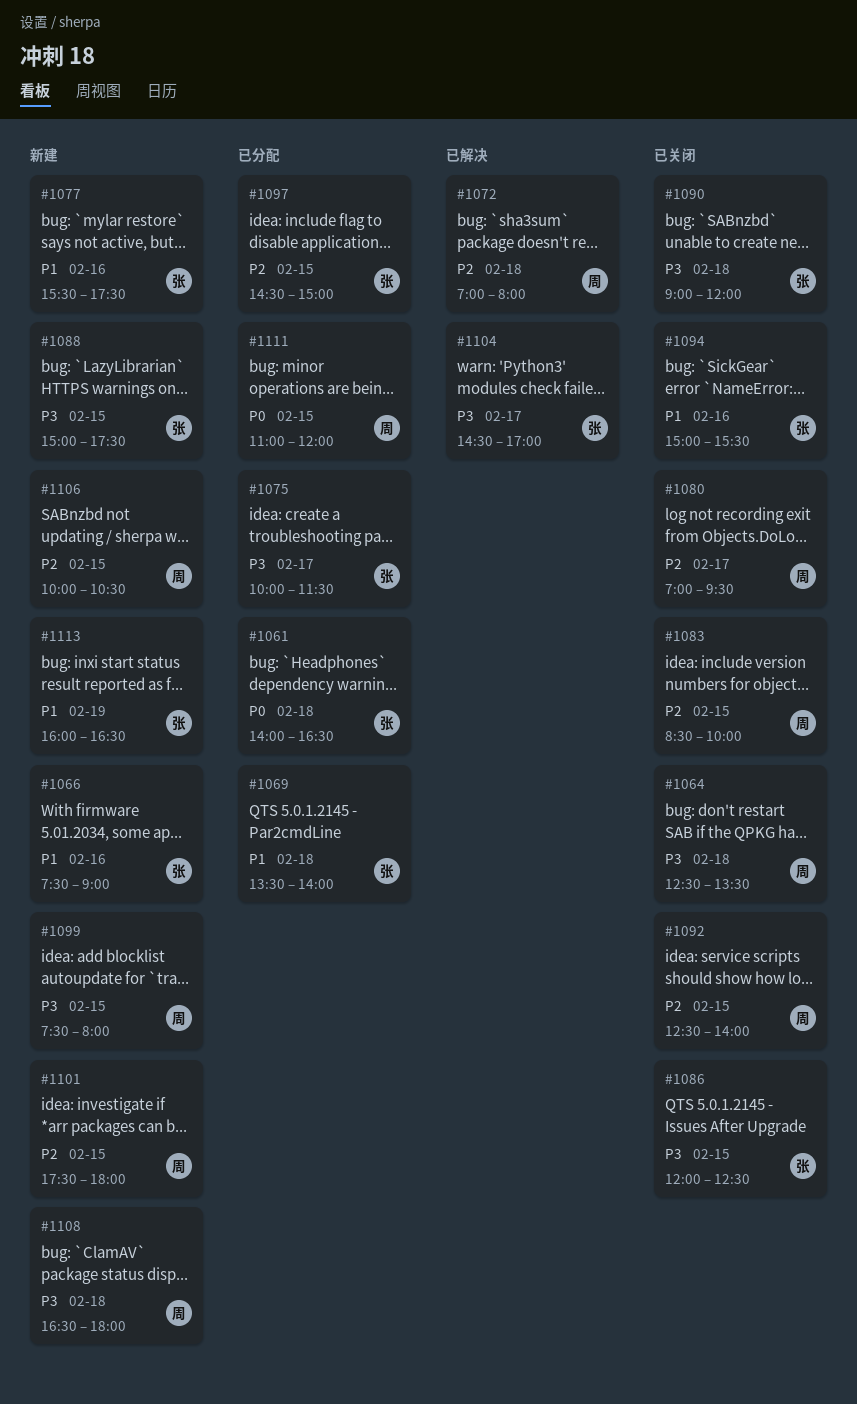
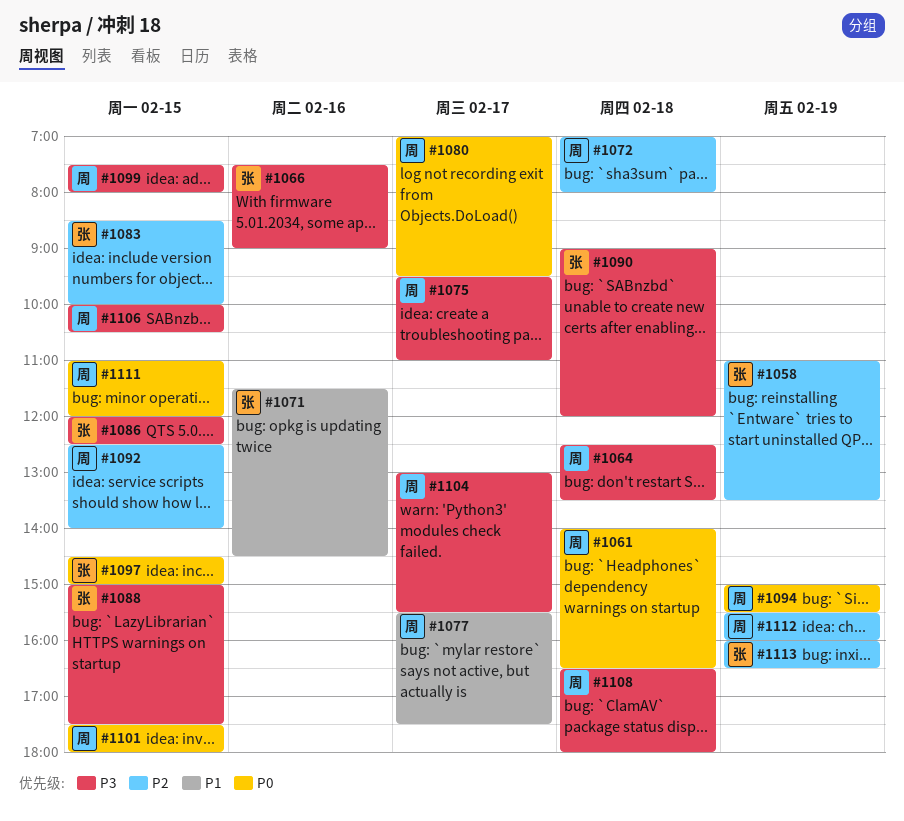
#1058: none -> present
#1061, owner: 张 -> 周
#1066, priority: P1 -> P3
#1069: present -> none
#1071: none -> present
#1075, owner: 张 -> 周
#1075, begins: 10:00 -> 09:30
#1075, ends: 11:30 -> 11:00
#1077, owner: 张 -> 周
#1077, day: Feb 16 -> Feb 17
#1080, priority: P2 -> P0
#1083, owner: 周 -> 张
#1094, owner: 张 -> 周
#1094, priority: P1 -> P0
#1094, day: Feb 16 -> Feb 19
#1097, priority: P2 -> P0
#1101, priority: P2 -> P0
#1104, owner: 张 -> 周
#1104, begins: 14:30 -> 13:00
#1104, ends: 17:00 -> 15:30
#1106, priority: P2 -> P3
#1112: none -> present
#1113, priority: P1 -> P2

